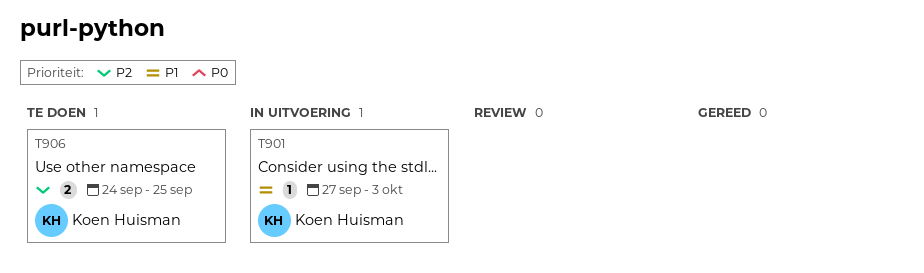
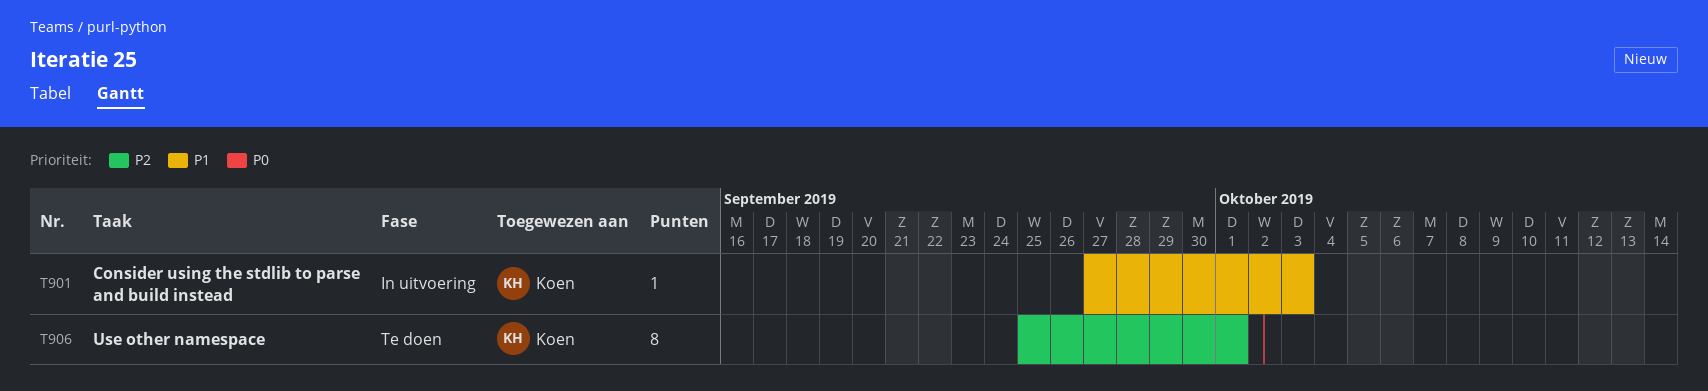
T906, estimate: 2 -> 8
T906, start: Sep 24 -> Sep 25
T906, due: Sep 25 -> Oct 1

